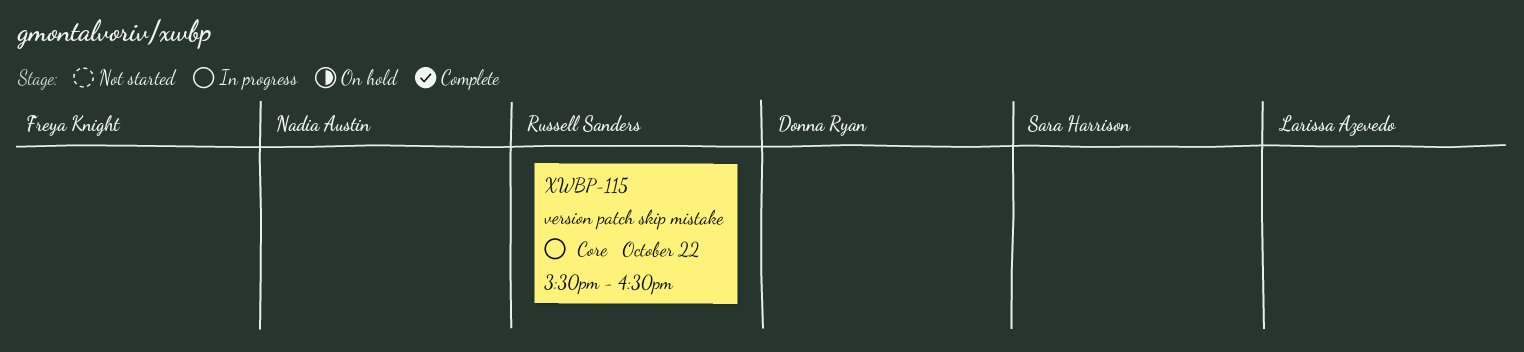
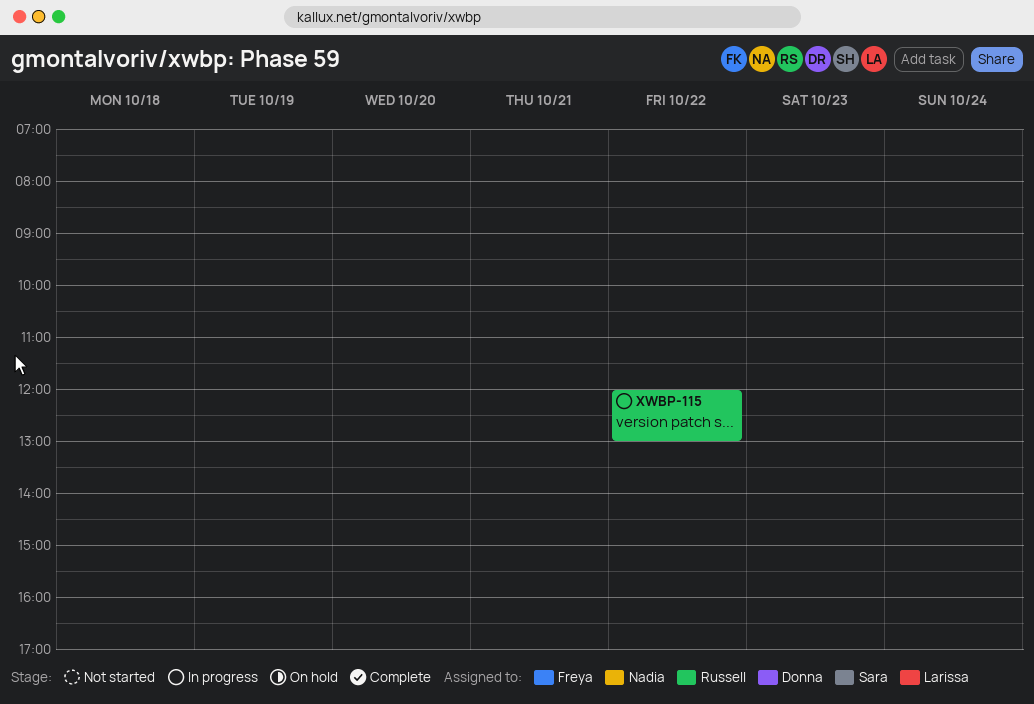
XWBP-115, begins: 15:30 -> 12:00
XWBP-115, ends: 16:30 -> 13:00

